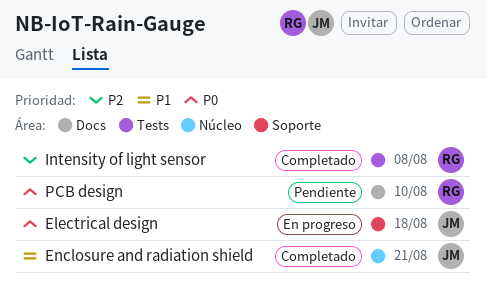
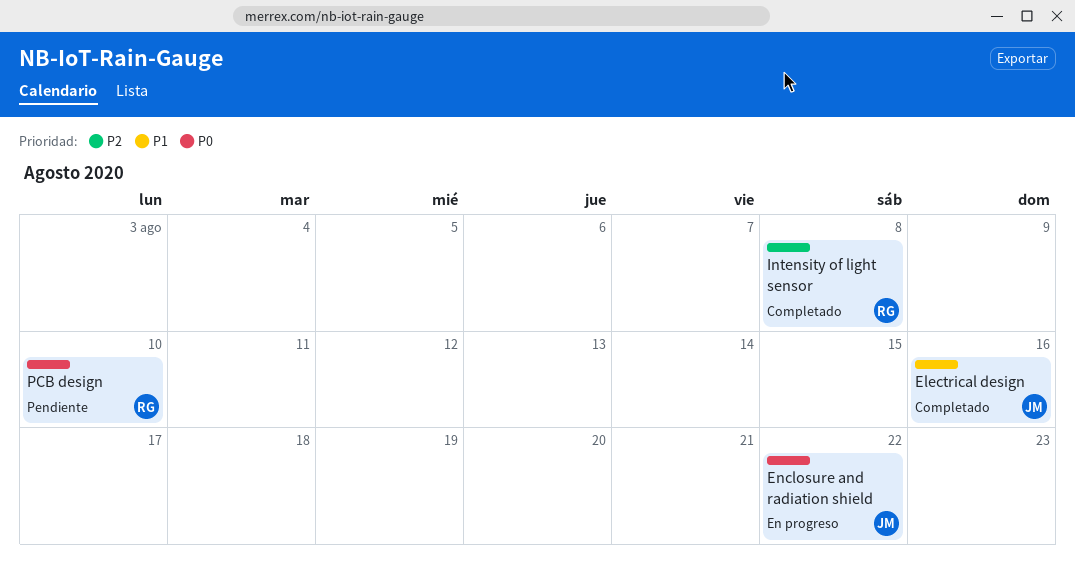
Electrical design, status: En progreso -> Completado
Electrical design, priority: P0 -> P1
Electrical design, due: Aug 18 -> Aug 16
Enclosure and radiation shield, status: Completado -> En progreso
Enclosure and radiation shield, priority: P1 -> P0
Enclosure and radiation shield, due: Aug 21 -> Aug 22

